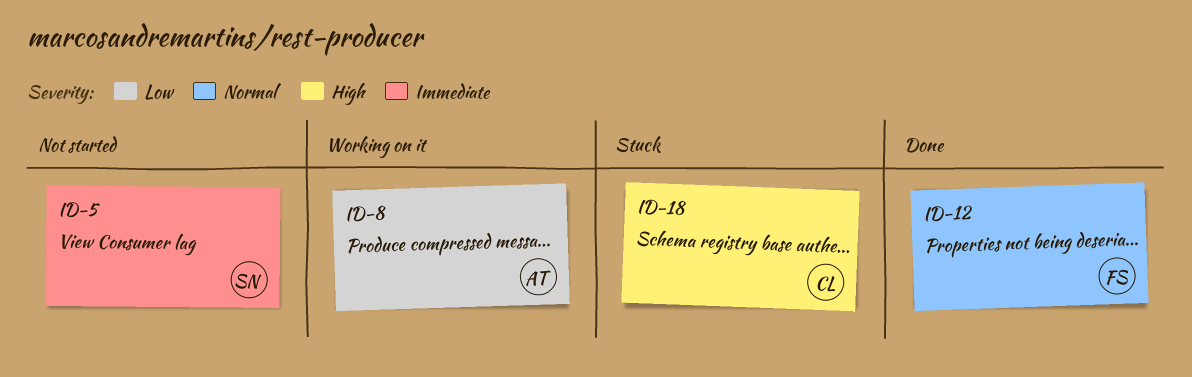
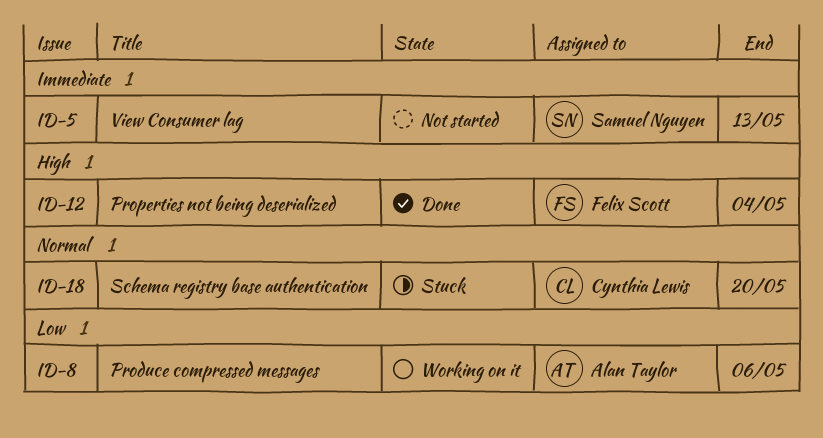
ID-12, priority: Normal -> High
ID-18, priority: High -> Normal

